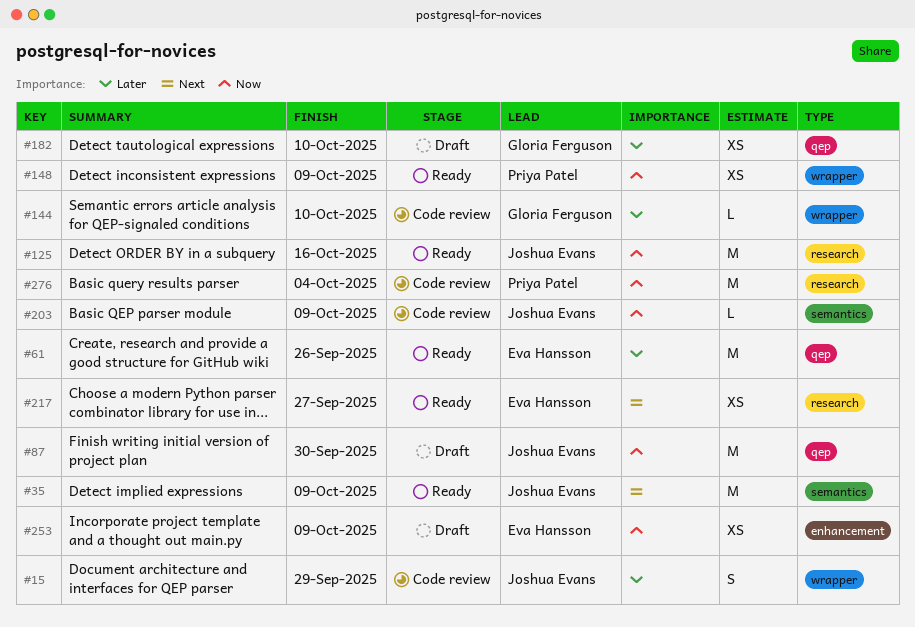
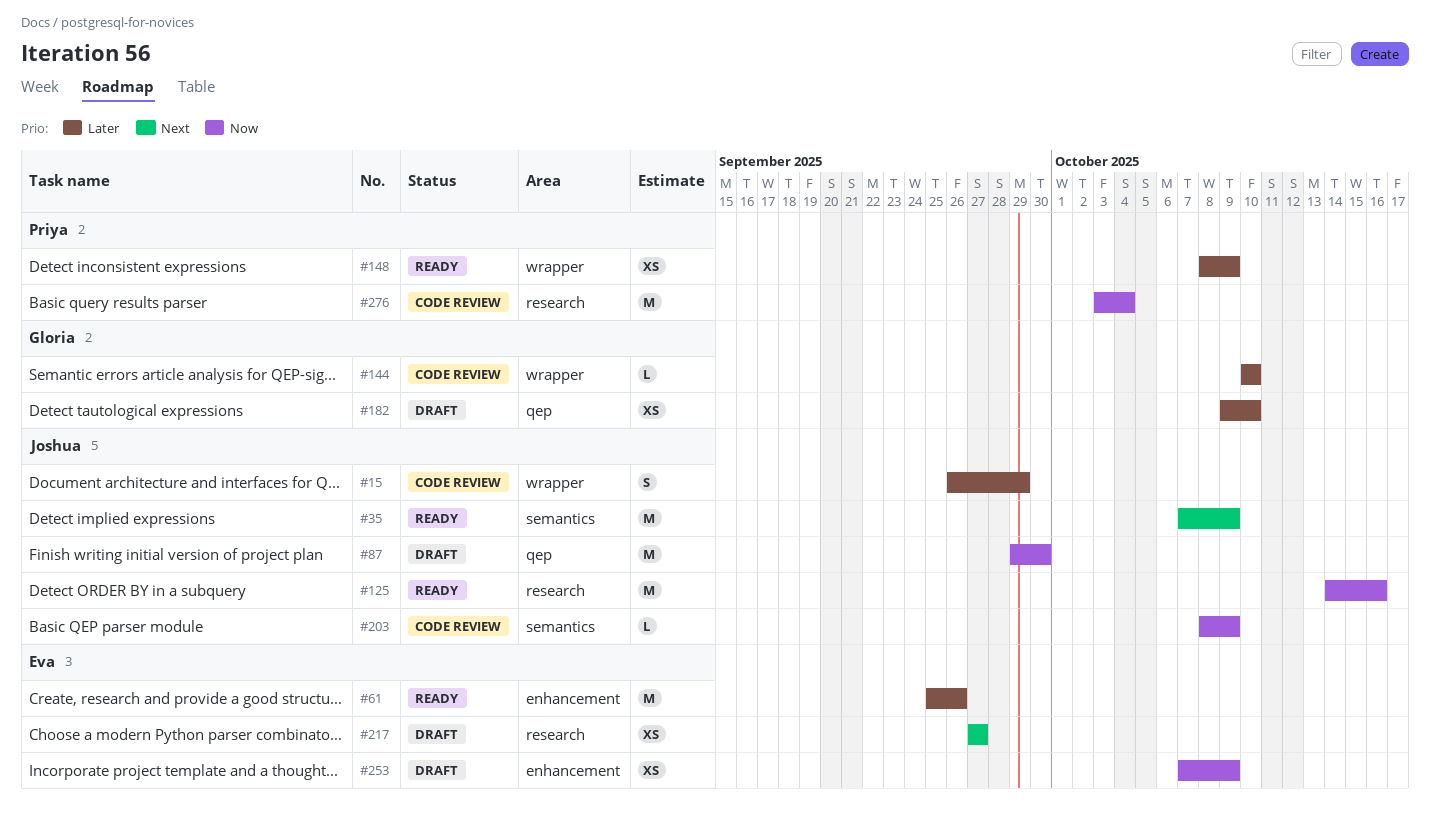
#61, label: qep -> enhancement
#148, priority: Now -> Later
#217, status: Ready -> Draft

